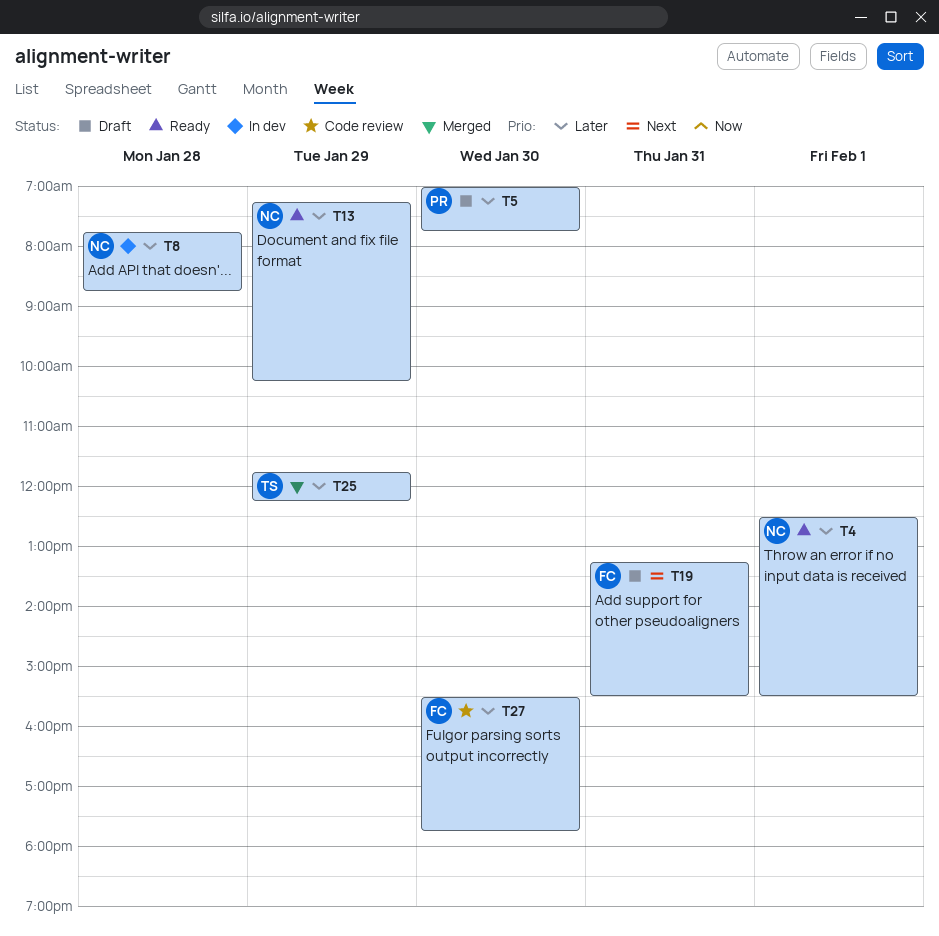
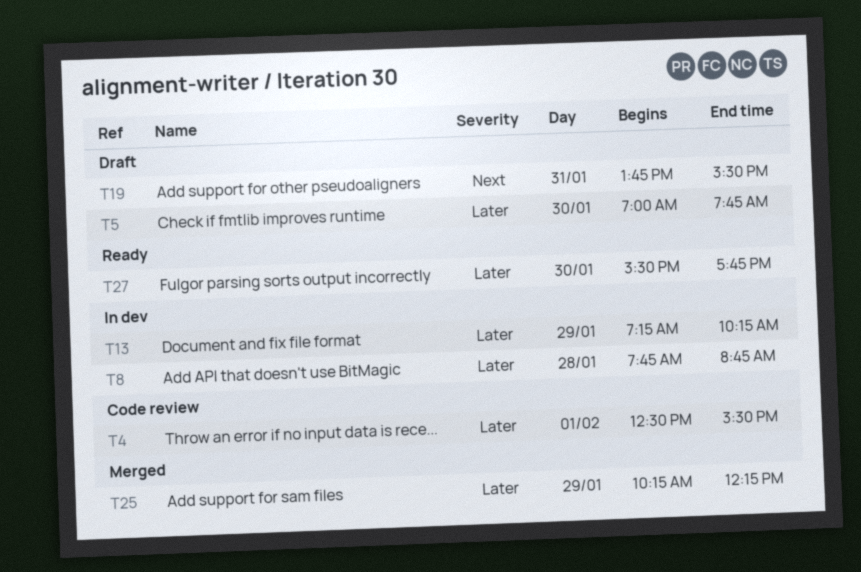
T4, status: Ready -> Code review
T13, status: Ready -> In dev
T19, begins: 13:15 -> 13:45
T25, begins: 11:45 -> 10:15
T27, status: Code review -> Ready

